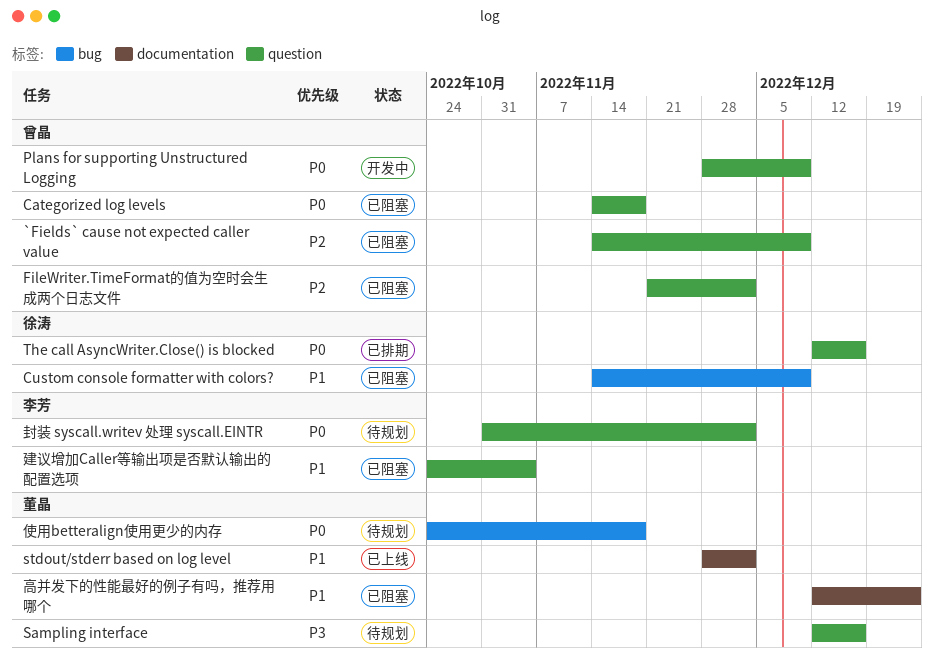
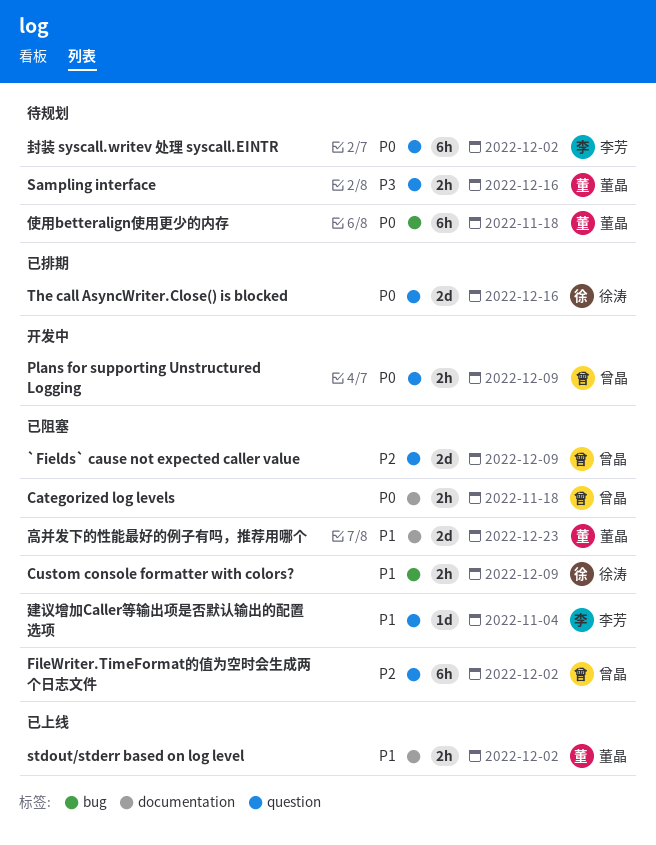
Categorized log levels, label: question -> documentation

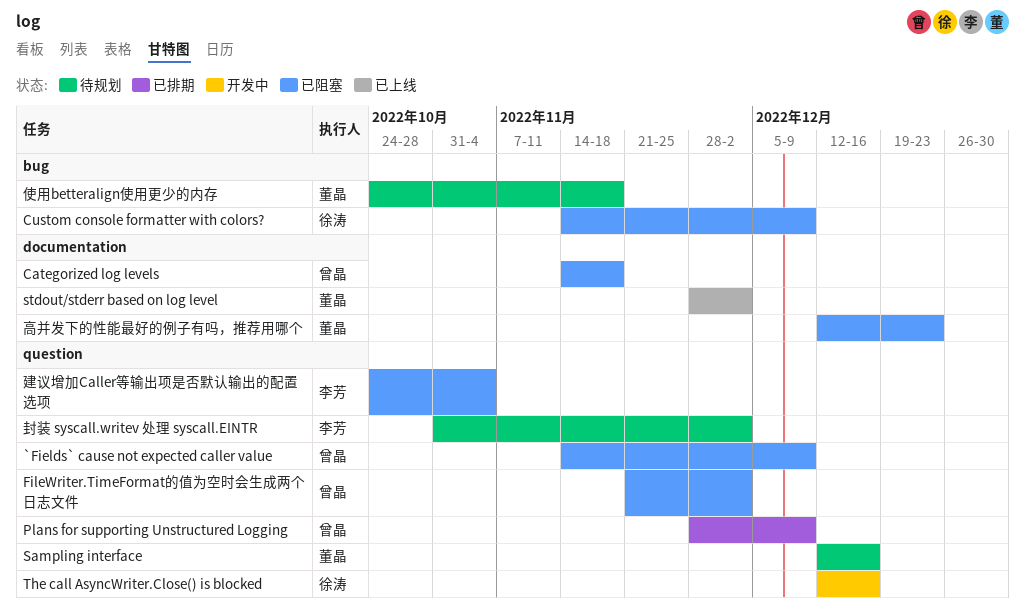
Plans for supporting Unstructured Logging, status: 开发中 -> 已排期
The call AsyncWriter.Close() is blocked, status: 已排期 -> 开发中

